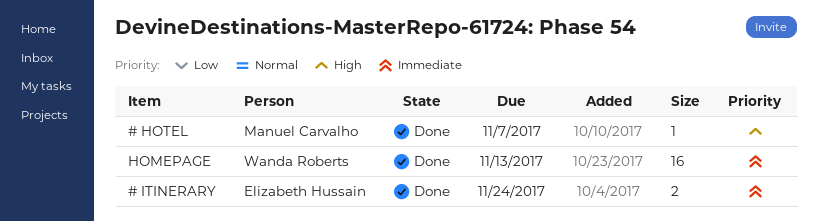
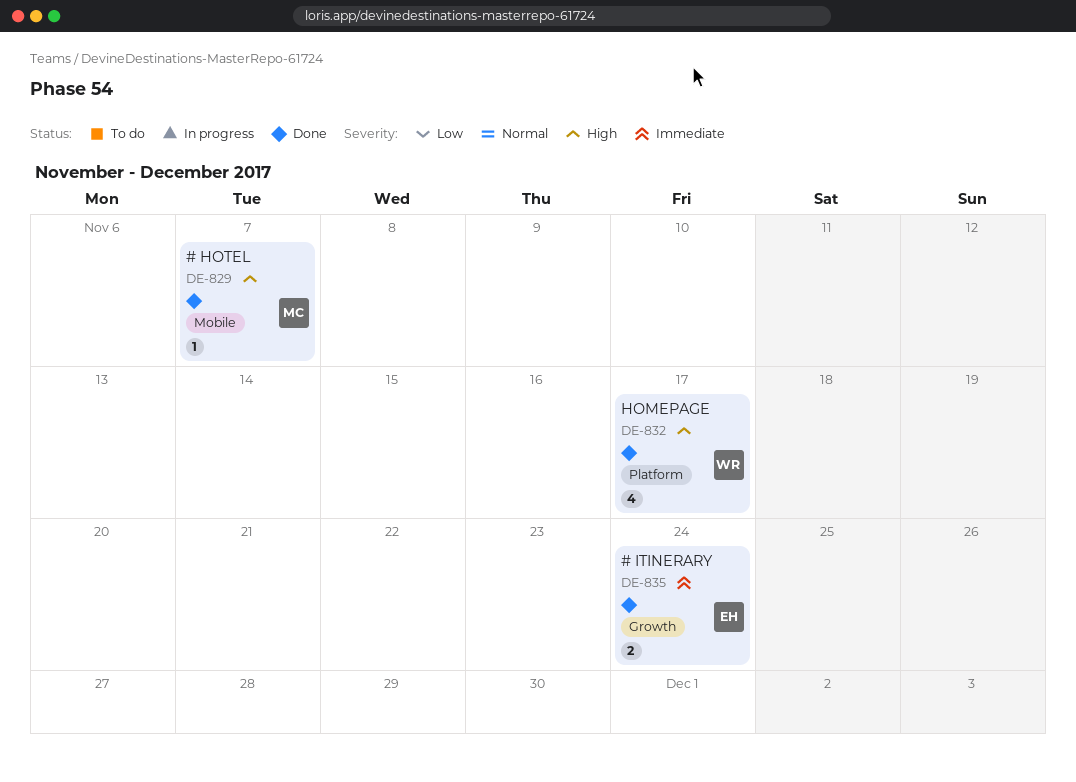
HOMEPAGE, priority: Immediate -> High
HOMEPAGE, estimate: 16 -> 4
HOMEPAGE, due: Nov 13 -> Nov 17

